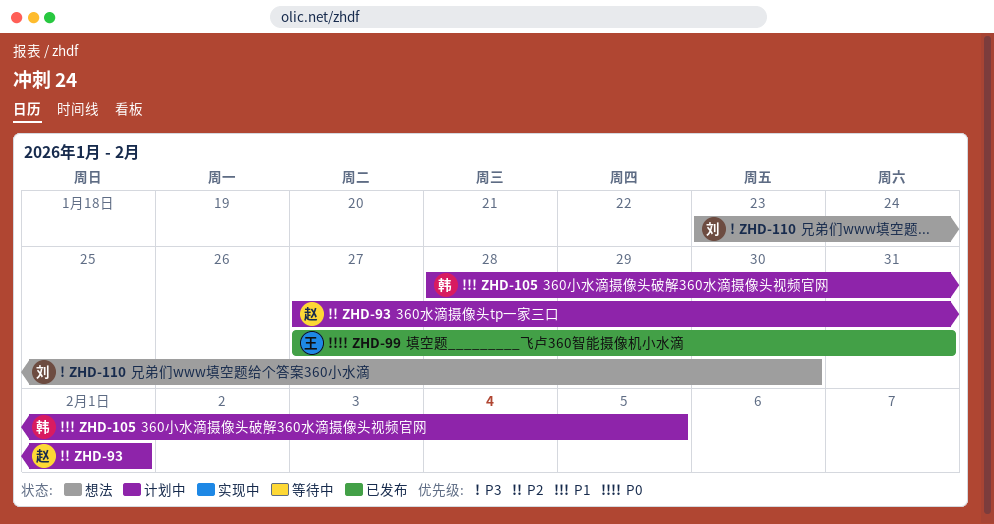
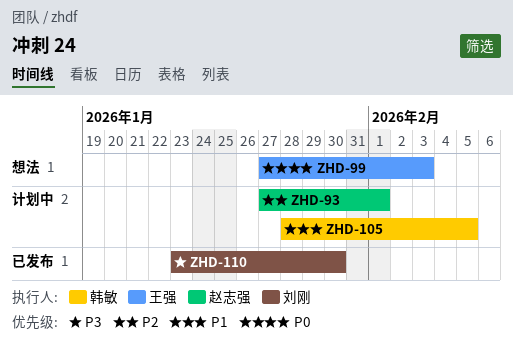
ZHD-99, status: 已发布 -> 想法
ZHD-99, due: Jan 31 -> Feb 3
ZHD-110, status: 想法 -> 已发布

